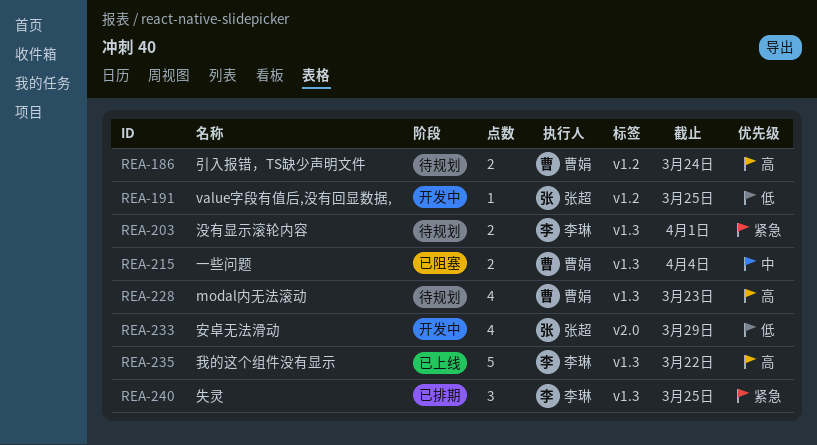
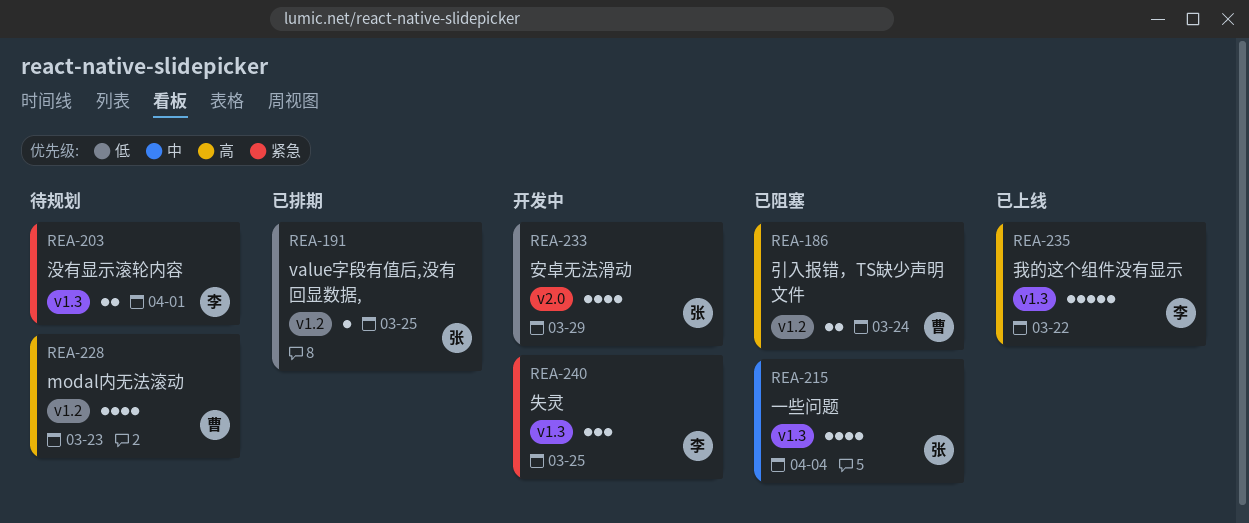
REA-186, status: 待规划 -> 已阻塞
REA-191, status: 开发中 -> 已排期
REA-215, owner: 曹娟 -> 张超
REA-215, estimate: 2 -> 4
REA-228, label: v1.3 -> v1.2
REA-240, status: 已排期 -> 开发中

